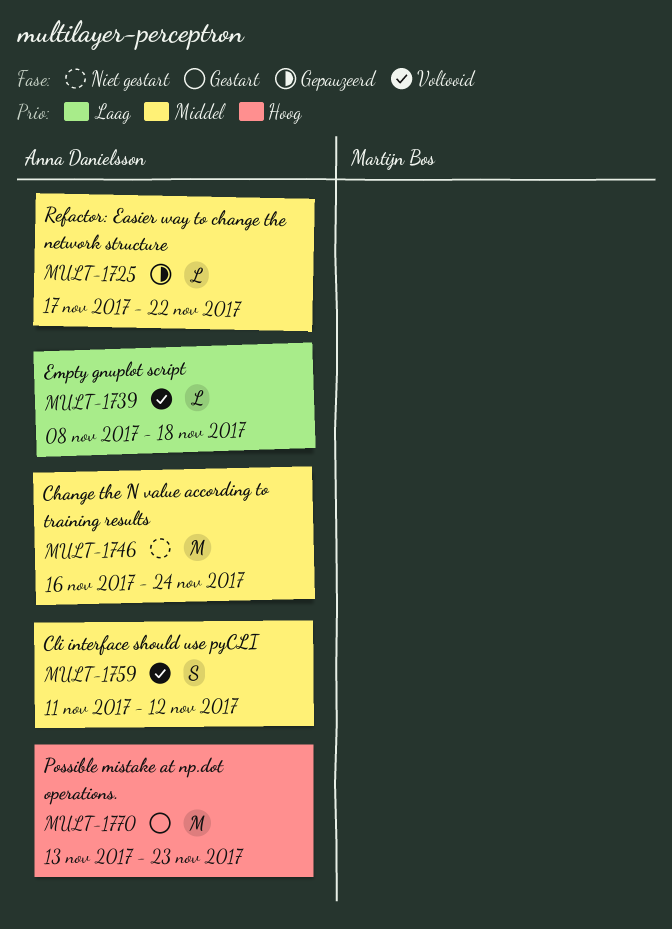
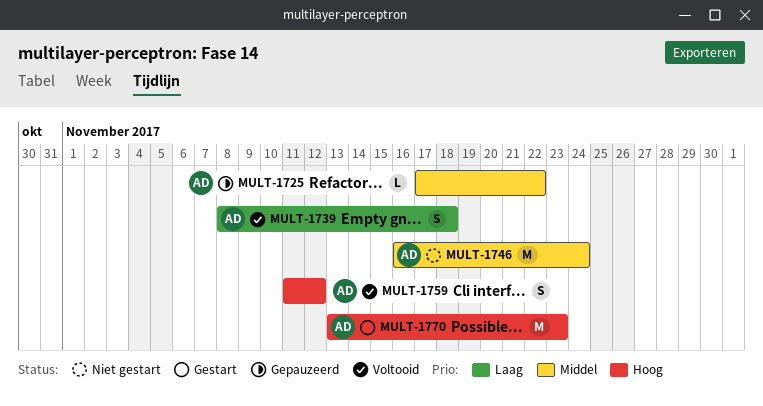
MULT-1739, estimate: L -> S
MULT-1759, priority: Middel -> Hoog

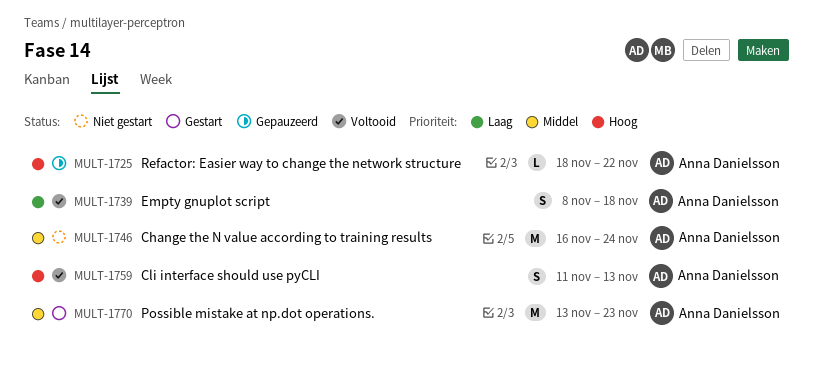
MULT-1725, priority: Middel -> Hoog
MULT-1725, start: Nov 17 -> Nov 18
MULT-1759, due: Nov 12 -> Nov 13
MULT-1770, priority: Hoog -> Middel

